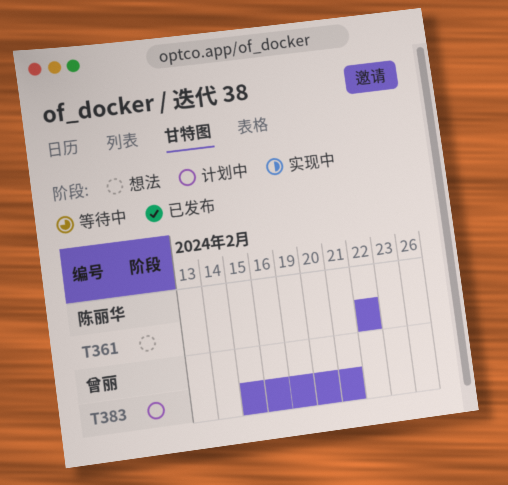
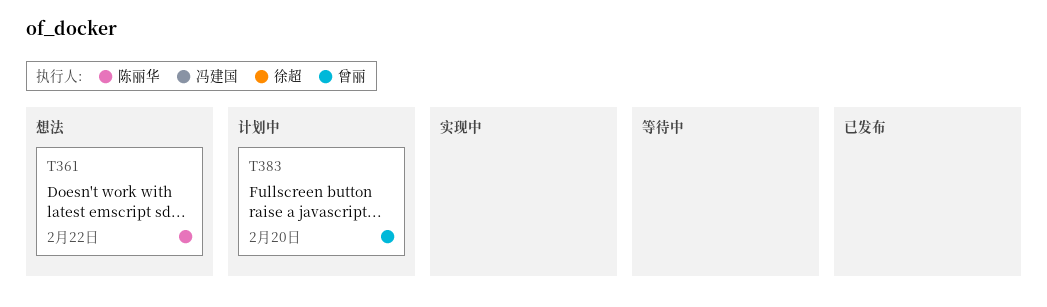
T383, due: Feb 21 -> Feb 20

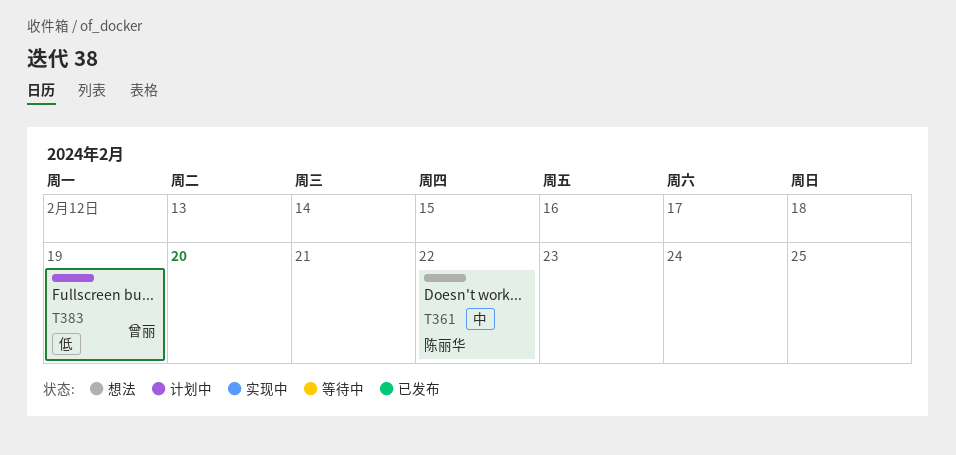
T383, due: Feb 20 -> Feb 19

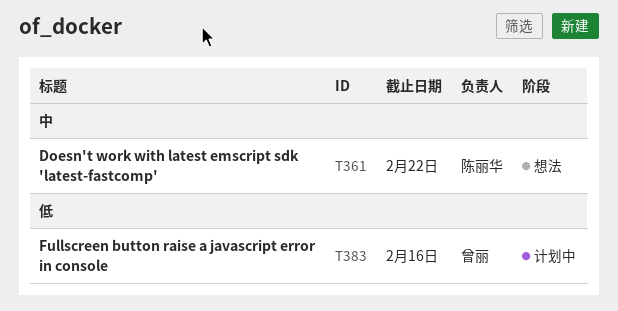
T383, due: Feb 19 -> Feb 16

